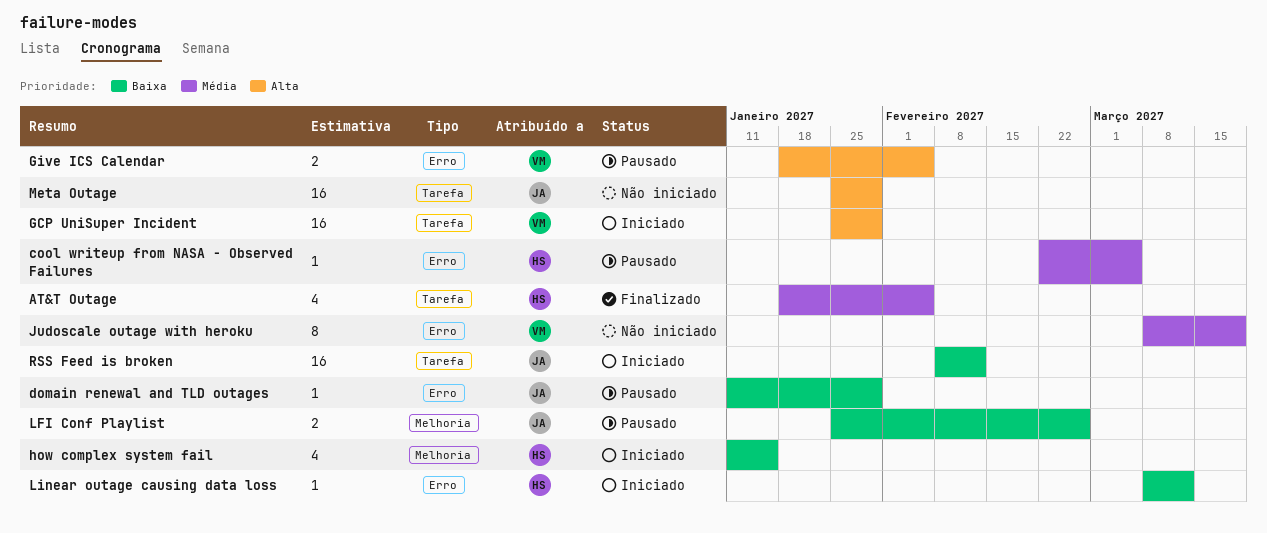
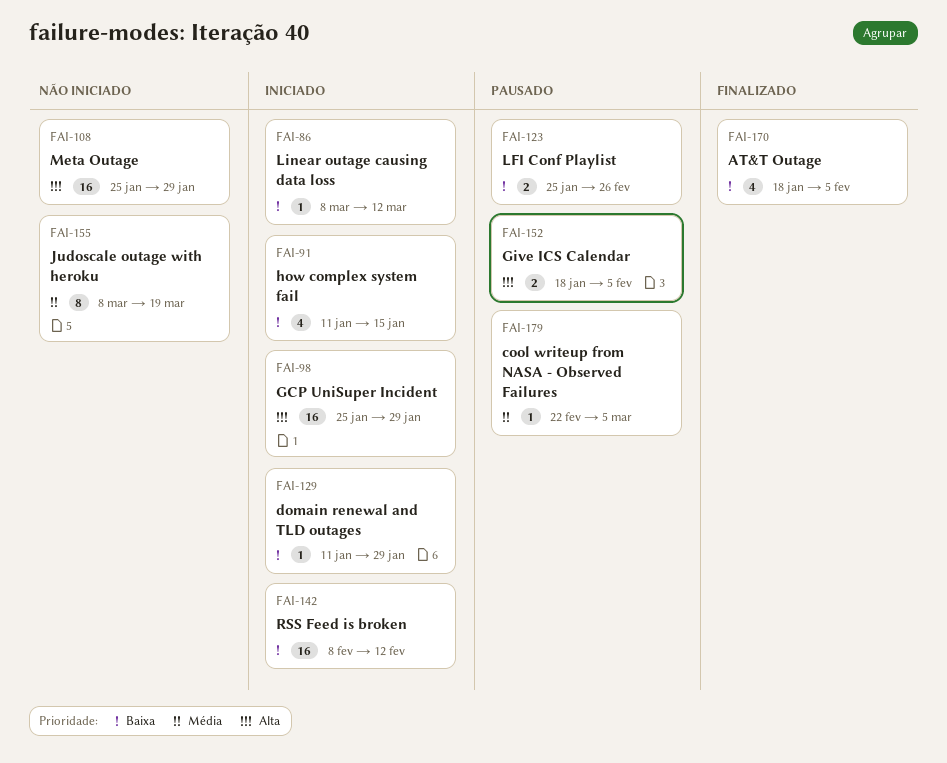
AT&T Outage, priority: Média -> Baixa
domain renewal and TLD outages, status: Pausado -> Iniciado

